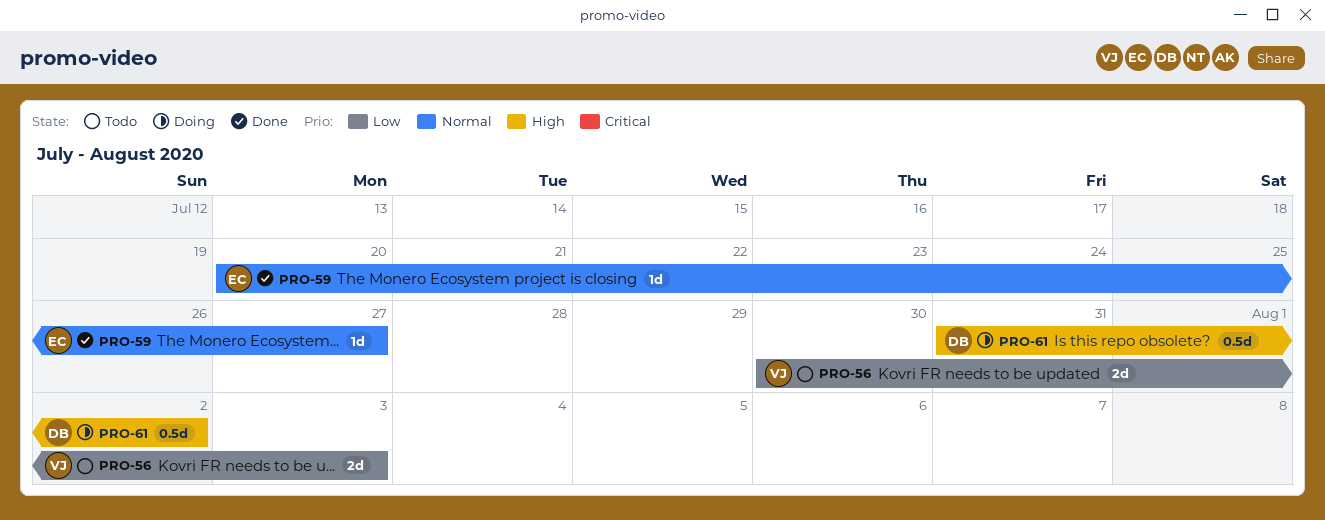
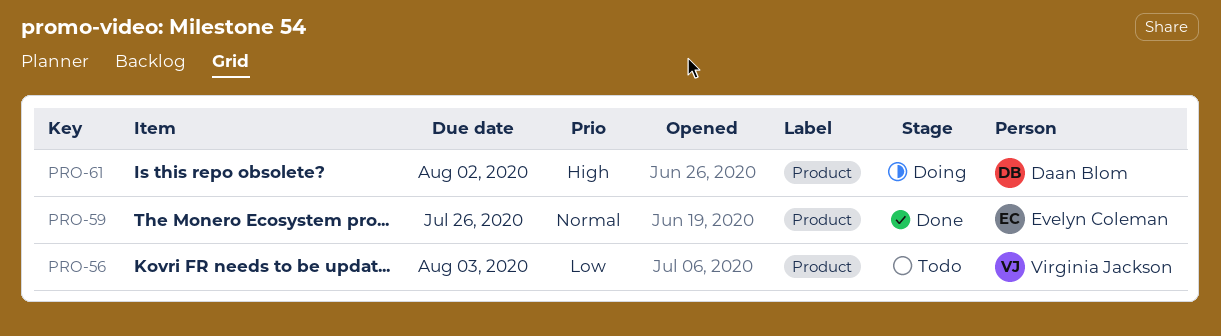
PRO-59, due: Jul 27 -> Jul 26

